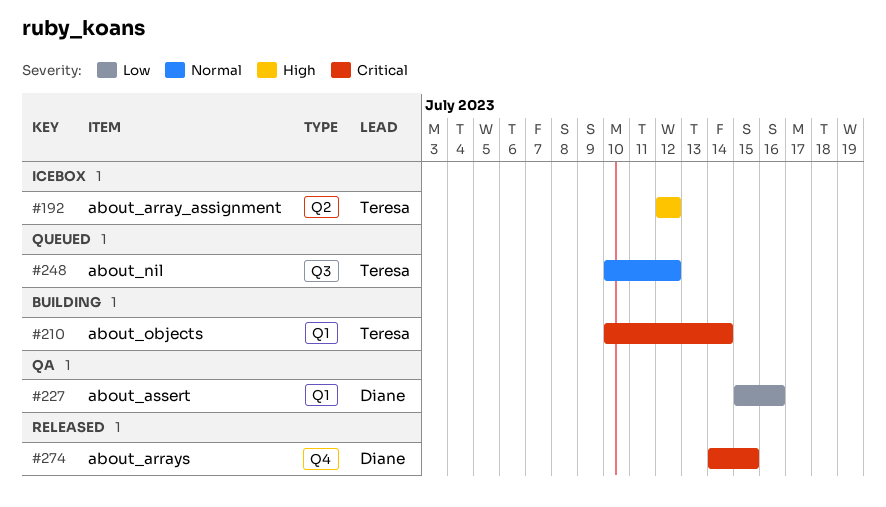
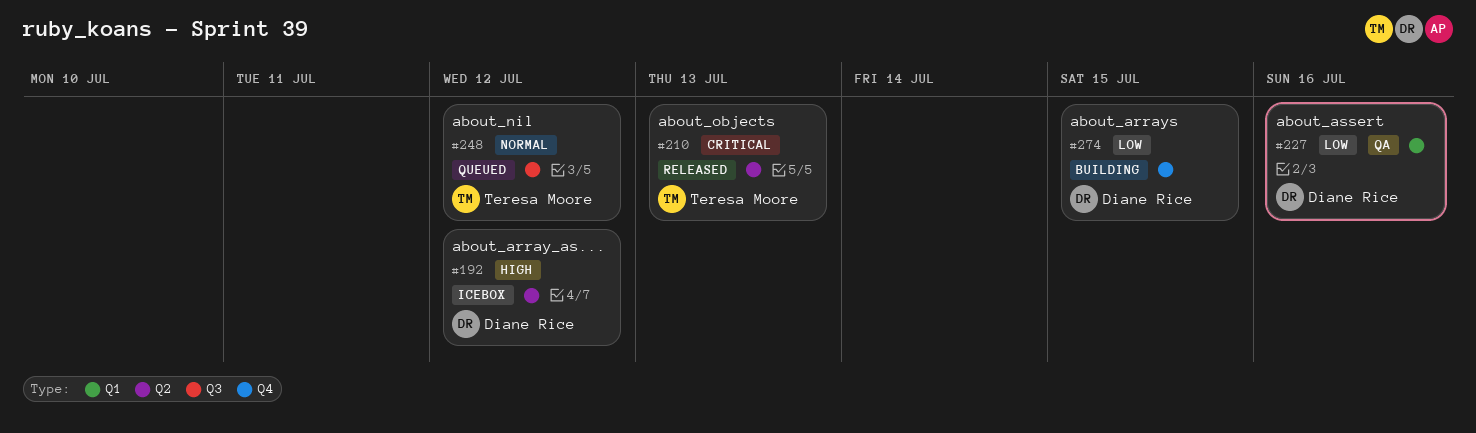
#192, owner: Teresa Moore -> Diane Rice
#210, status: Building -> Released
#210, label: Q1 -> Q2
#210, due: Jul 14 -> Jul 13
#274, status: Released -> Building
#274, priority: Critical -> Low

